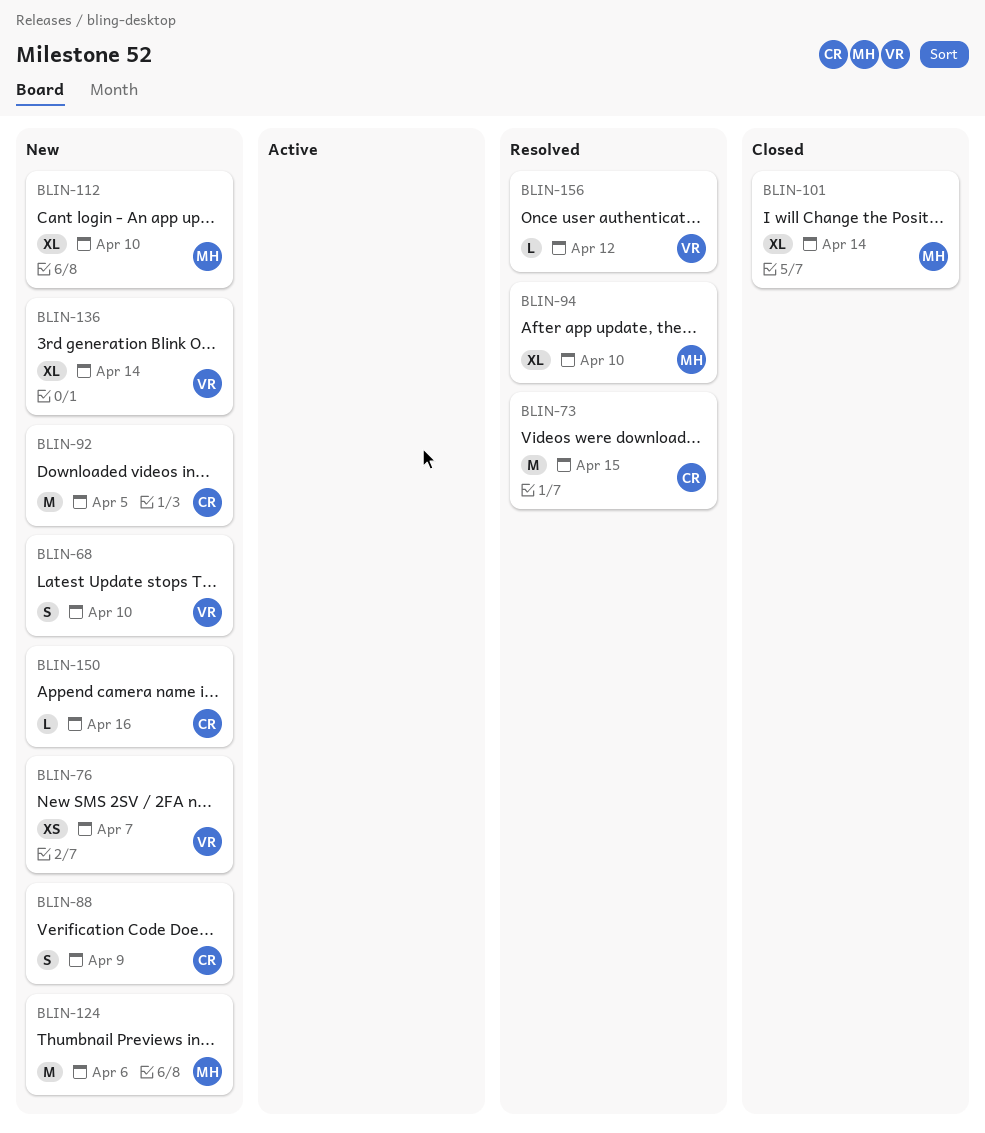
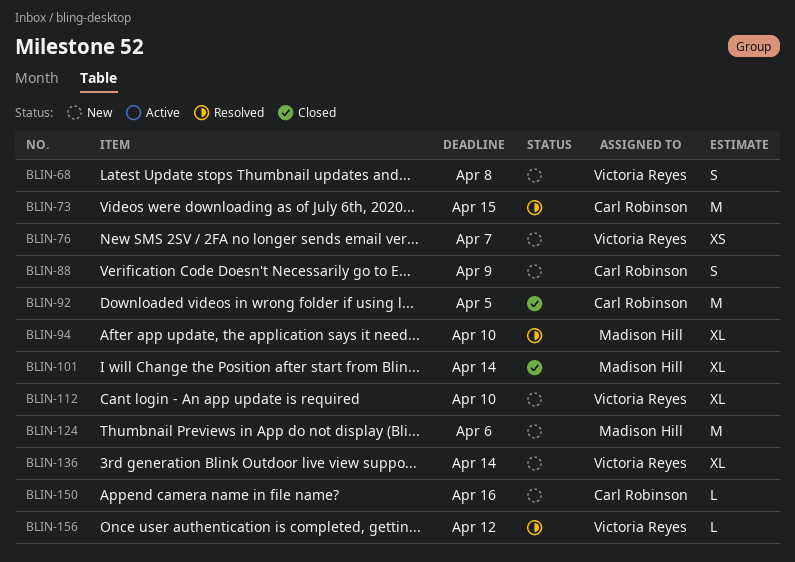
BLIN-68, due: Apr 10 -> Apr 8
BLIN-92, status: New -> Closed
BLIN-112, owner: Madison Hill -> Victoria Reyes

